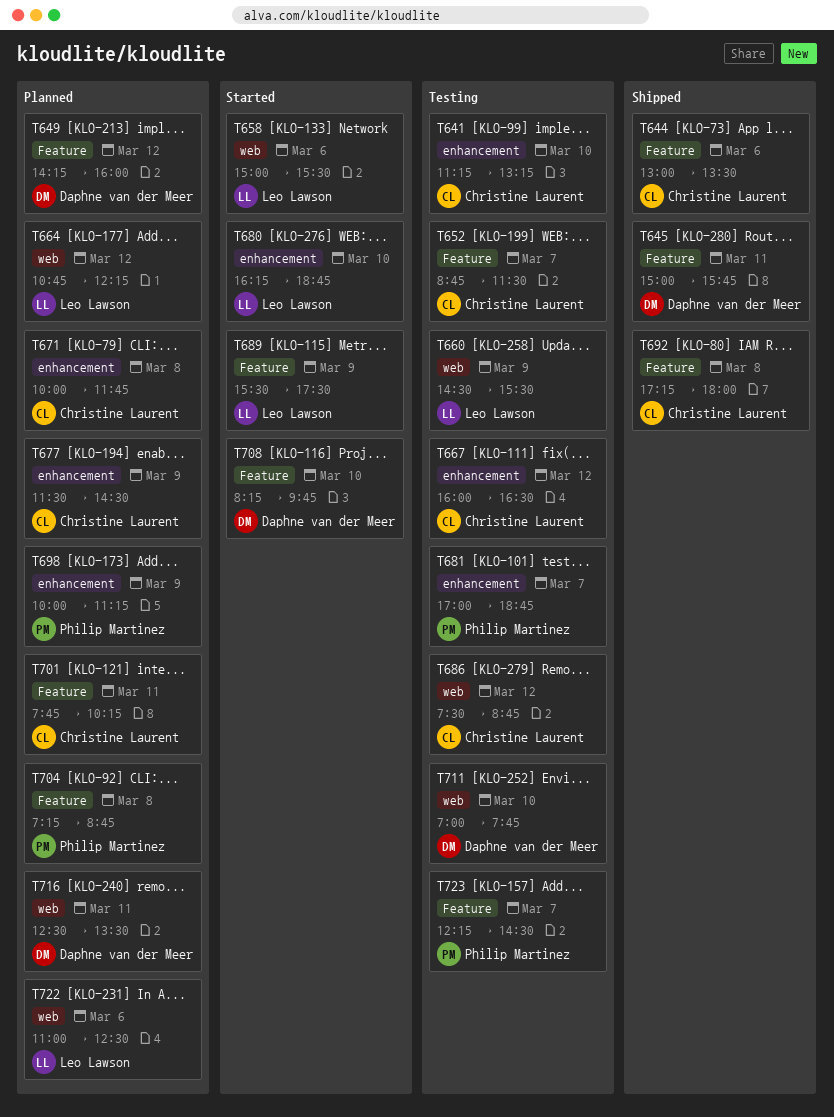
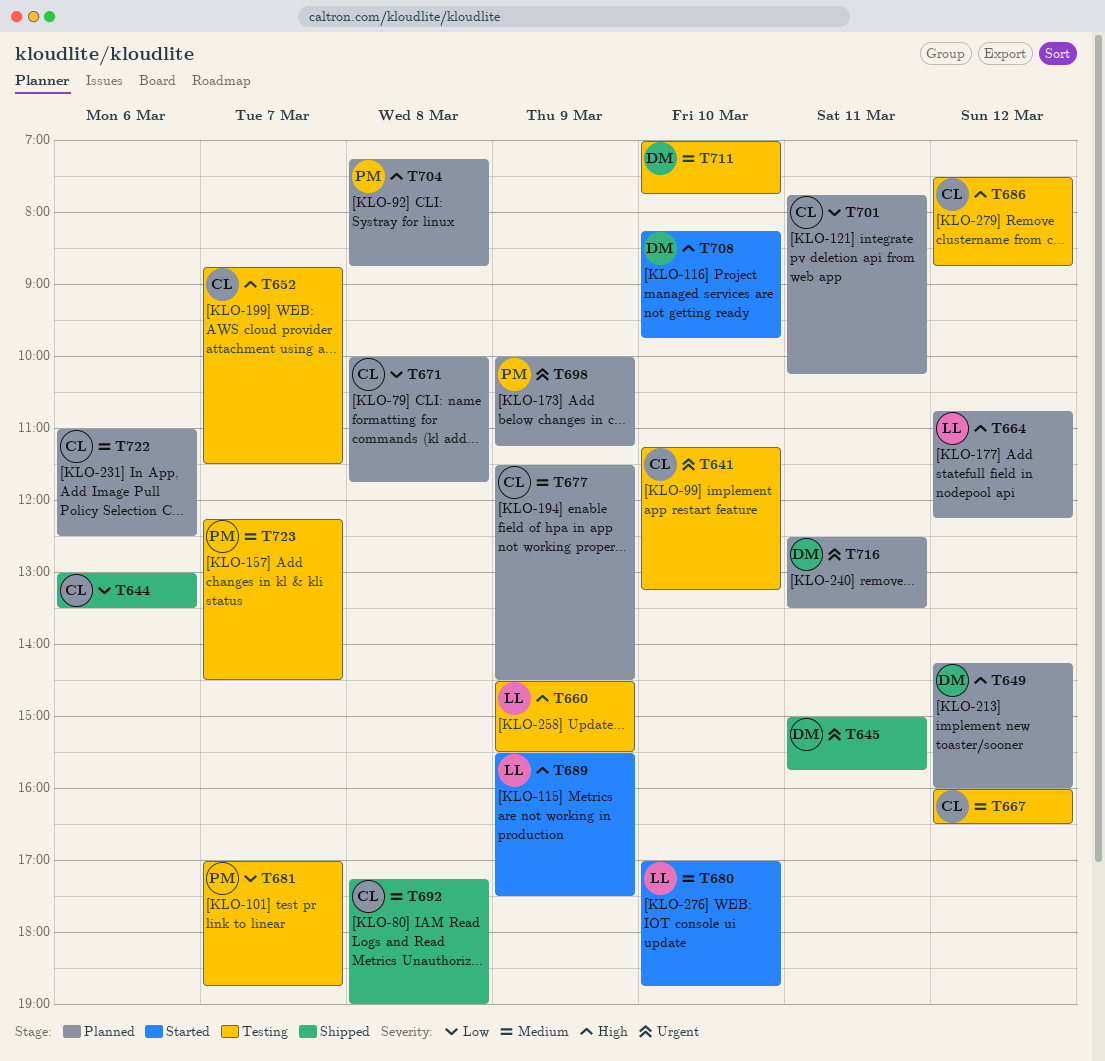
T658: present -> none
T680, begins: 16:15 -> 17:00
T692, ends: 18:00 -> 19:00
T722, owner: Leo Lawson -> Christine Laurent

